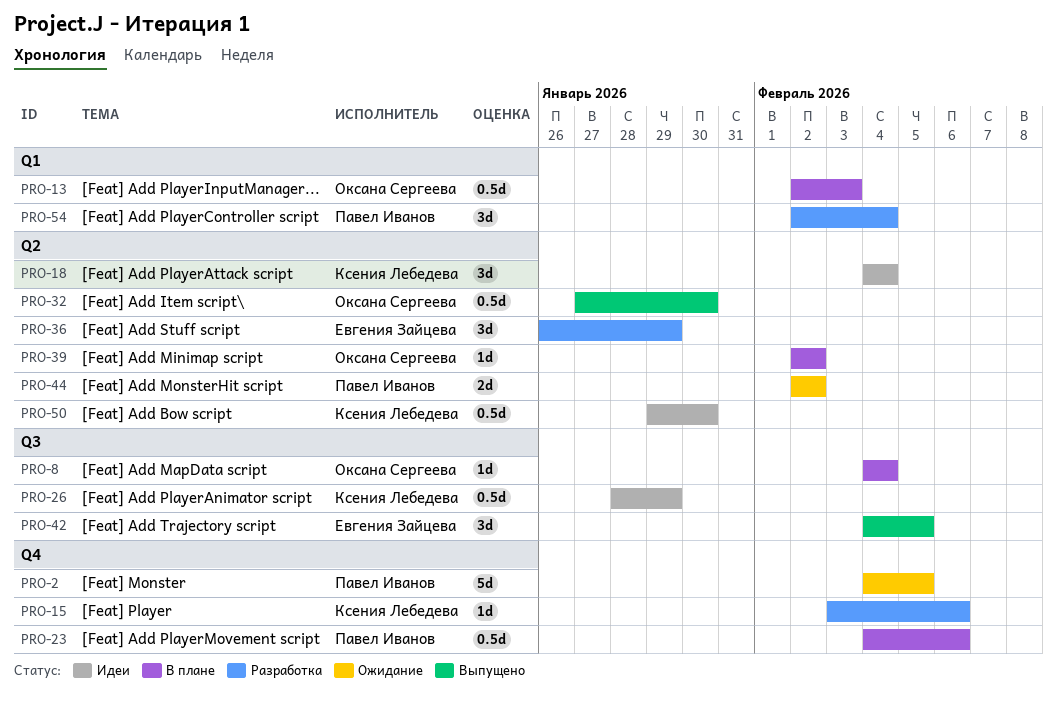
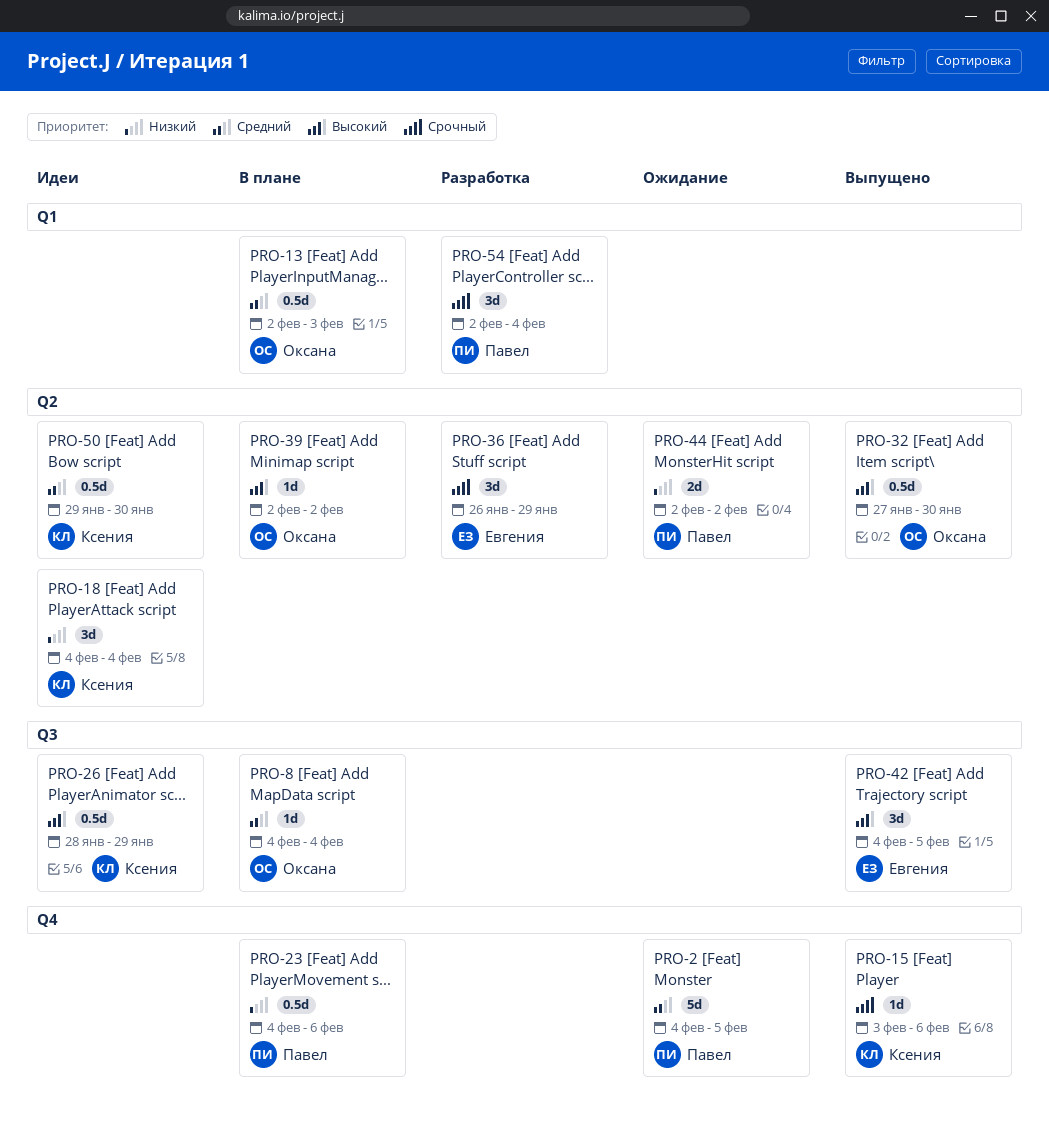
PRO-15, status: Разработка -> Выпущено

